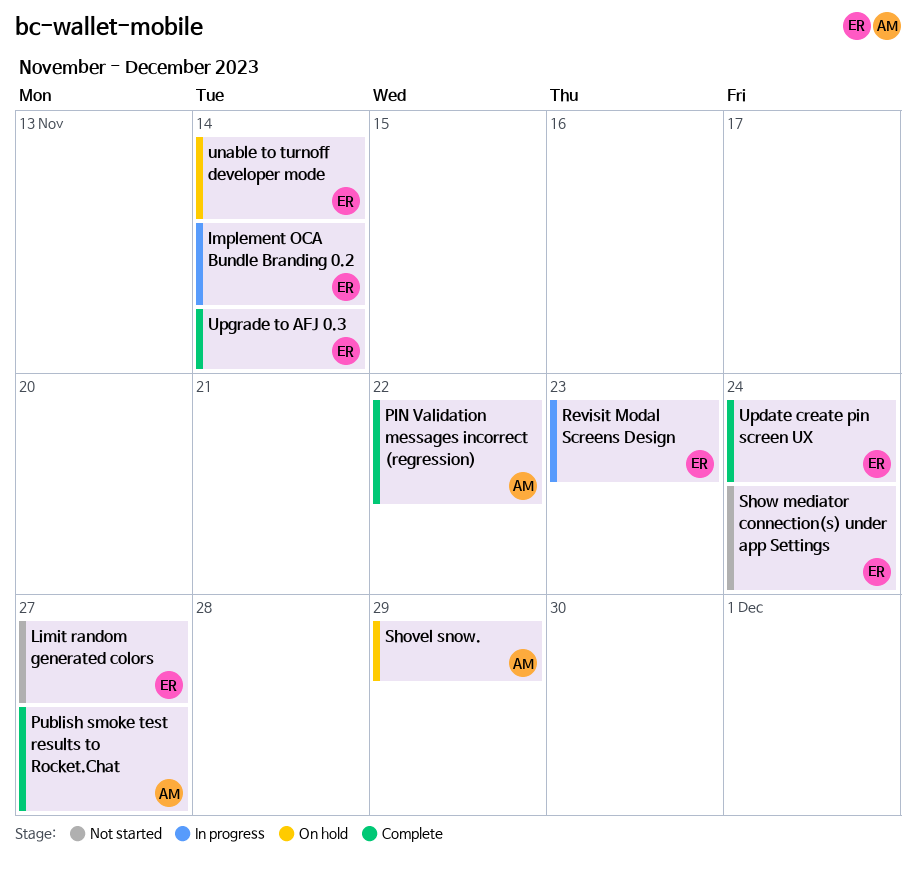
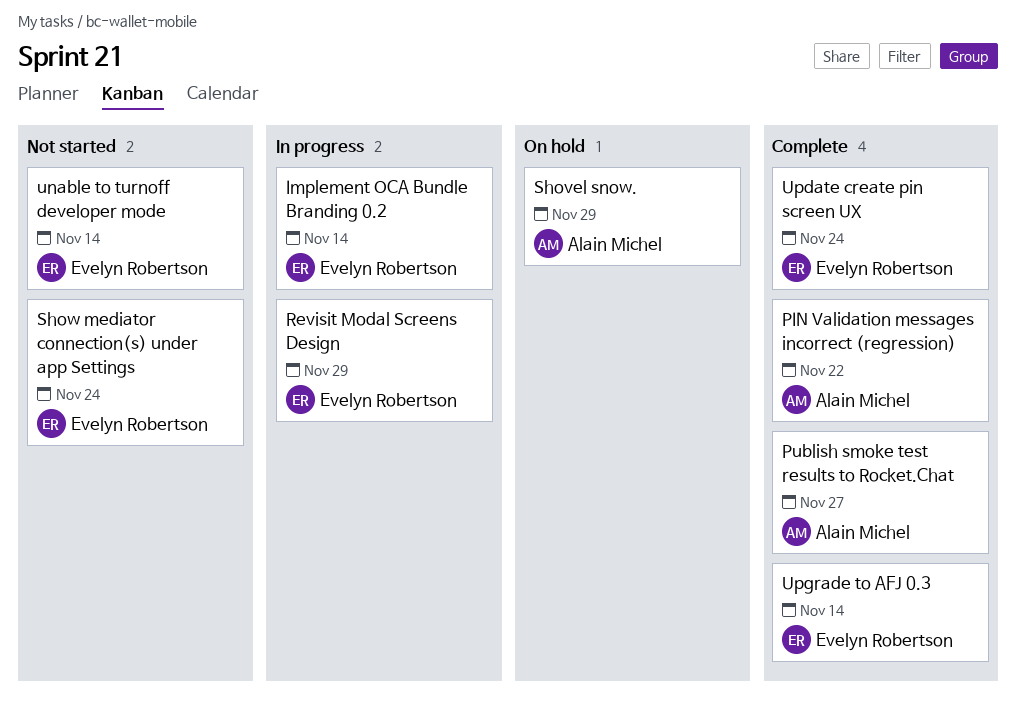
Limit random generated colors: present -> none
Revisit Modal Screens Design, due: Nov 23 -> Nov 29
unable to turnoff developer mode, status: On hold -> Not started

